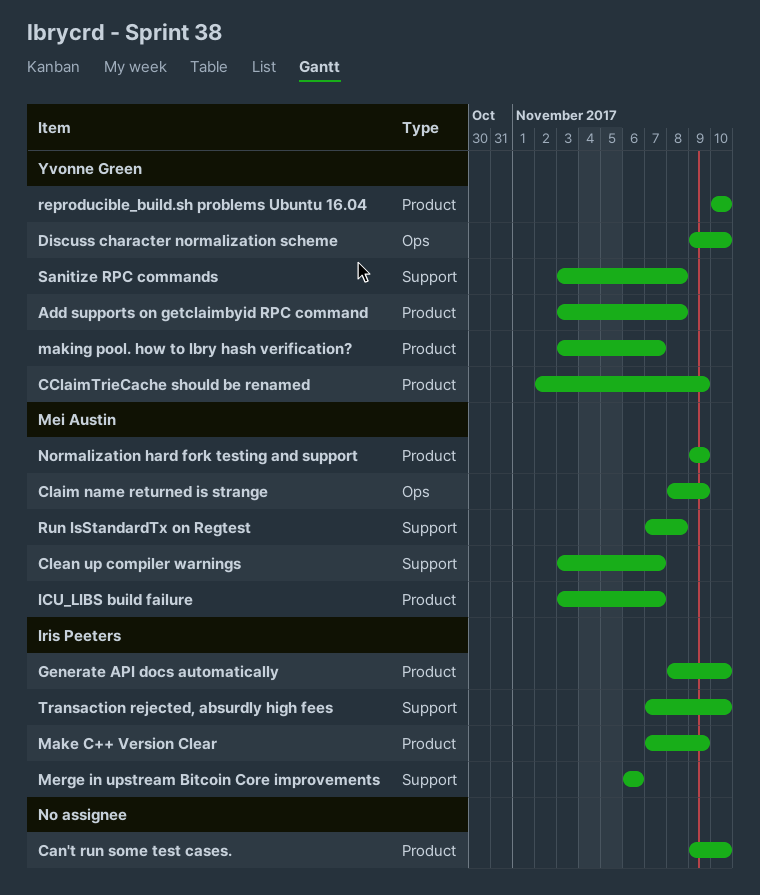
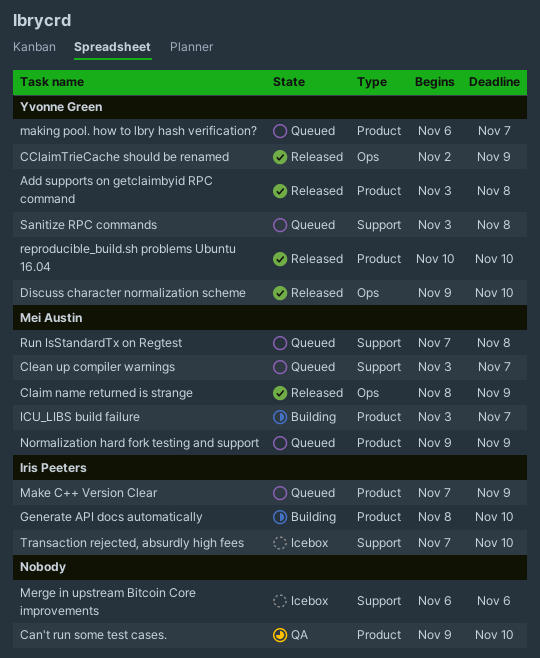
CClaimTrieCache should be renamed, label: Product -> Ops
making pool. how to lbry hash verification?, start: Nov 3 -> Nov 6
Merge in upstream Bitcoin Core improvements, owner: Iris Peeters -> none

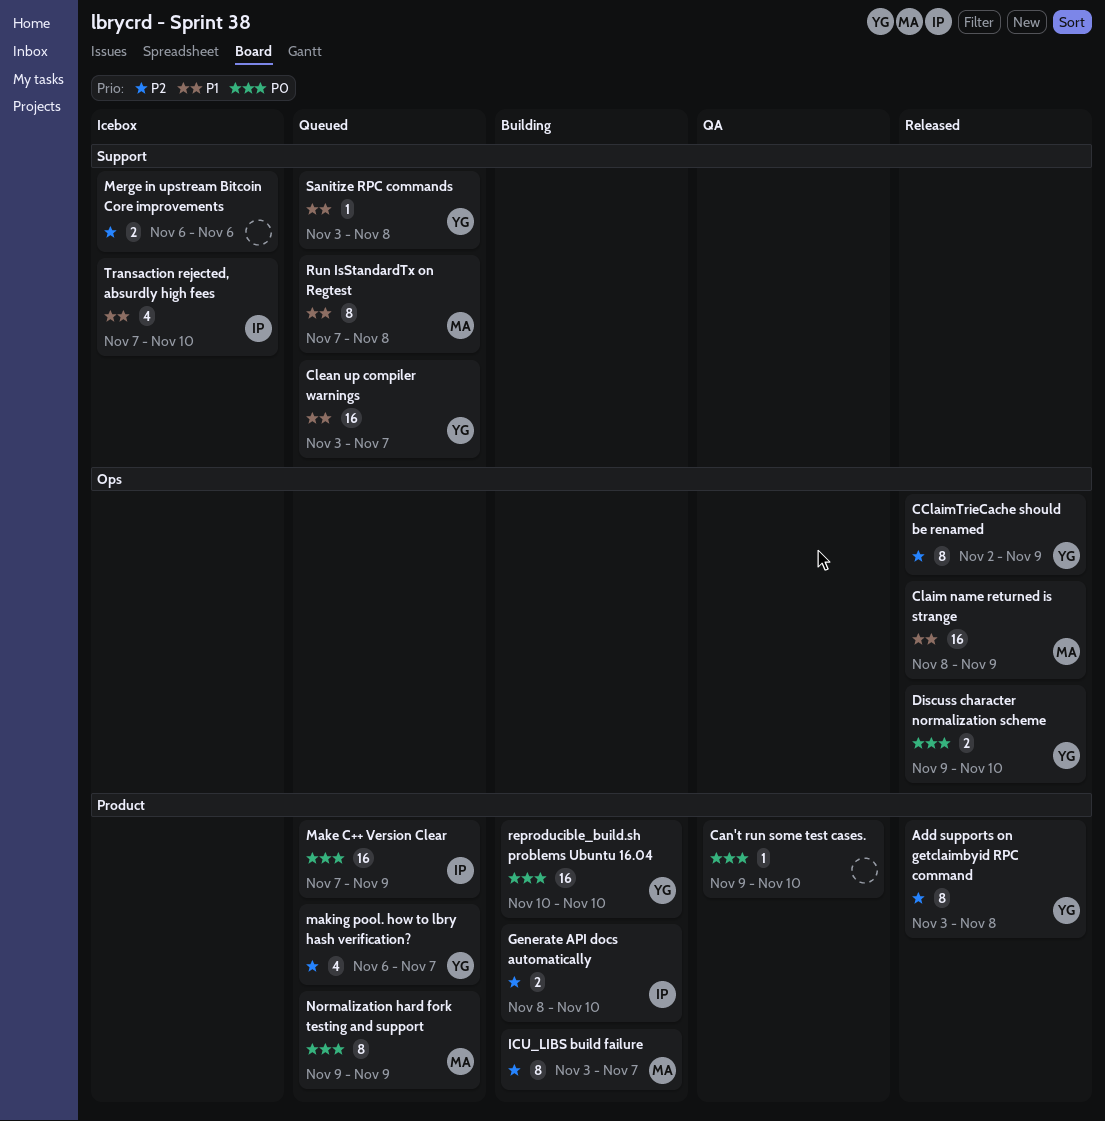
Clean up compiler warnings, owner: Mei Austin -> Yvonne Green
reproducible_build.sh problems Ubuntu 16.04, status: Released -> Building

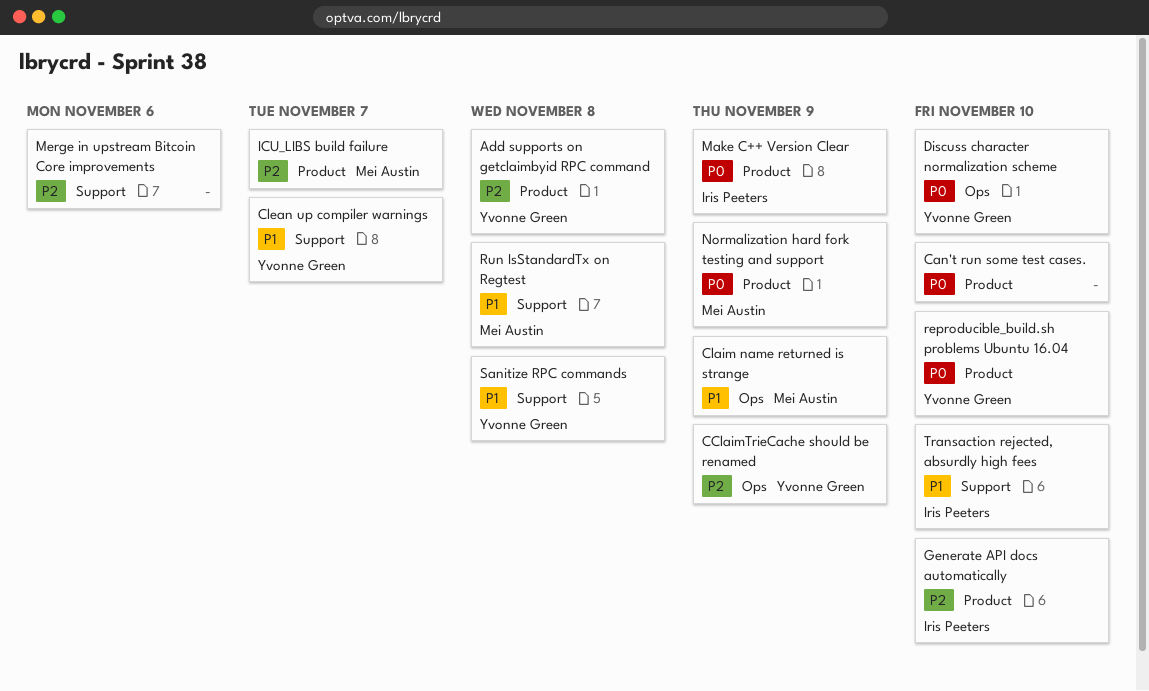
making pool. how to lbry hash verification?: present -> none

